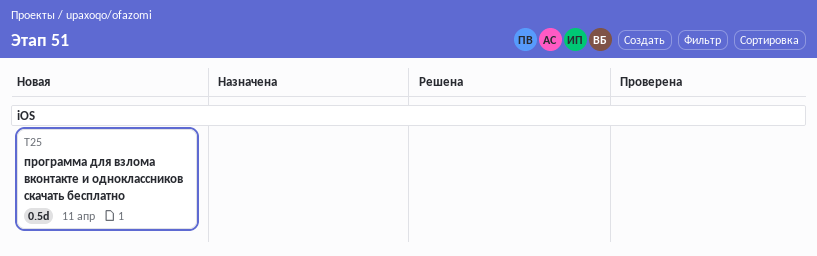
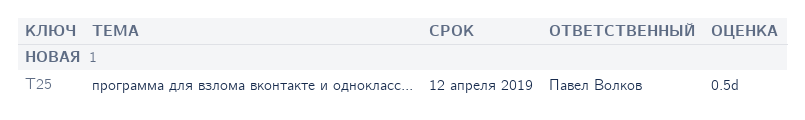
T25, due: Apr 11 -> Apr 12

